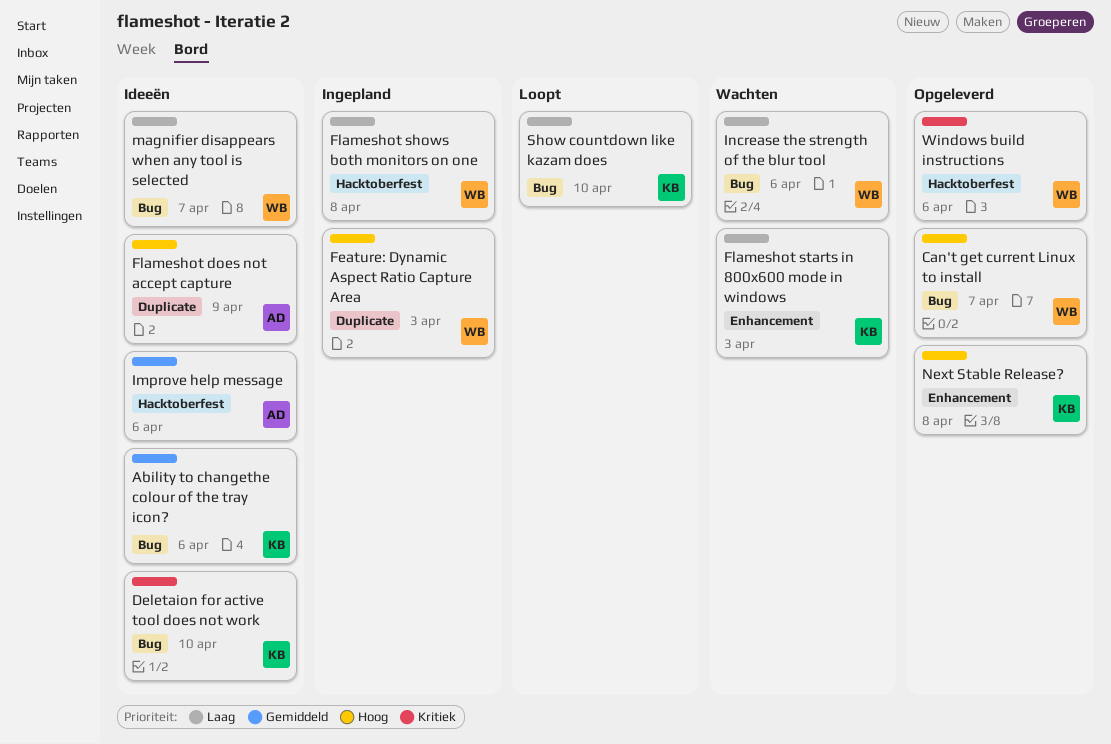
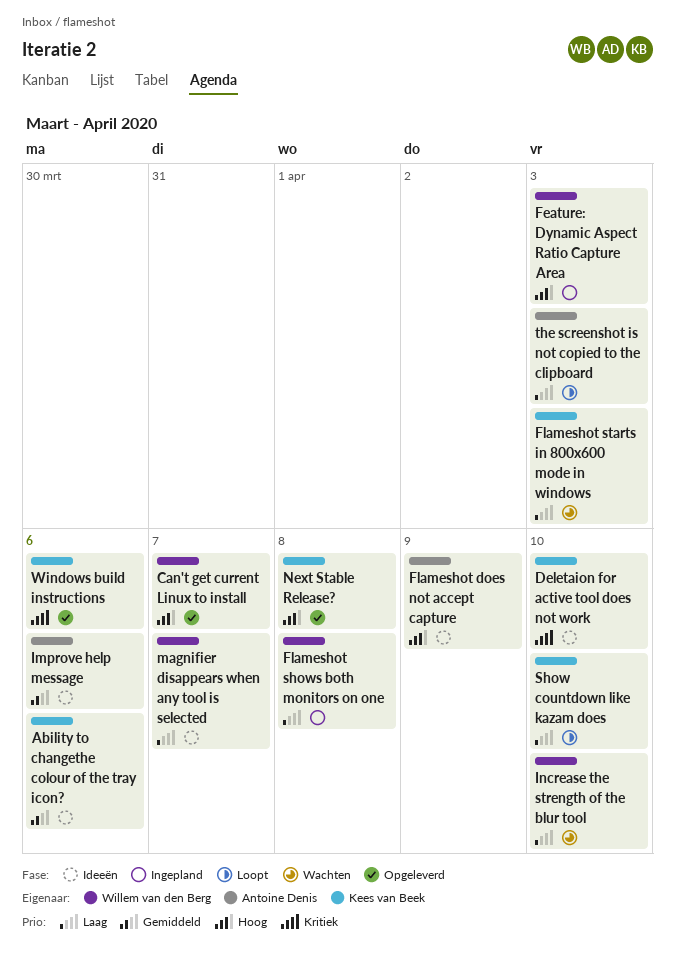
Increase the strength of the blur tool, due: Apr 6 -> Apr 10
the screenshot is not copied to the clipboard: none -> present
Windows build instructions, owner: Willem van den Berg -> Kees van Beek

